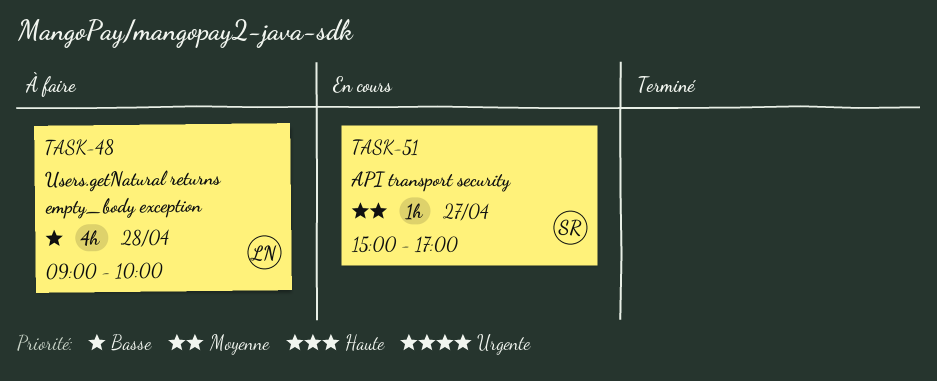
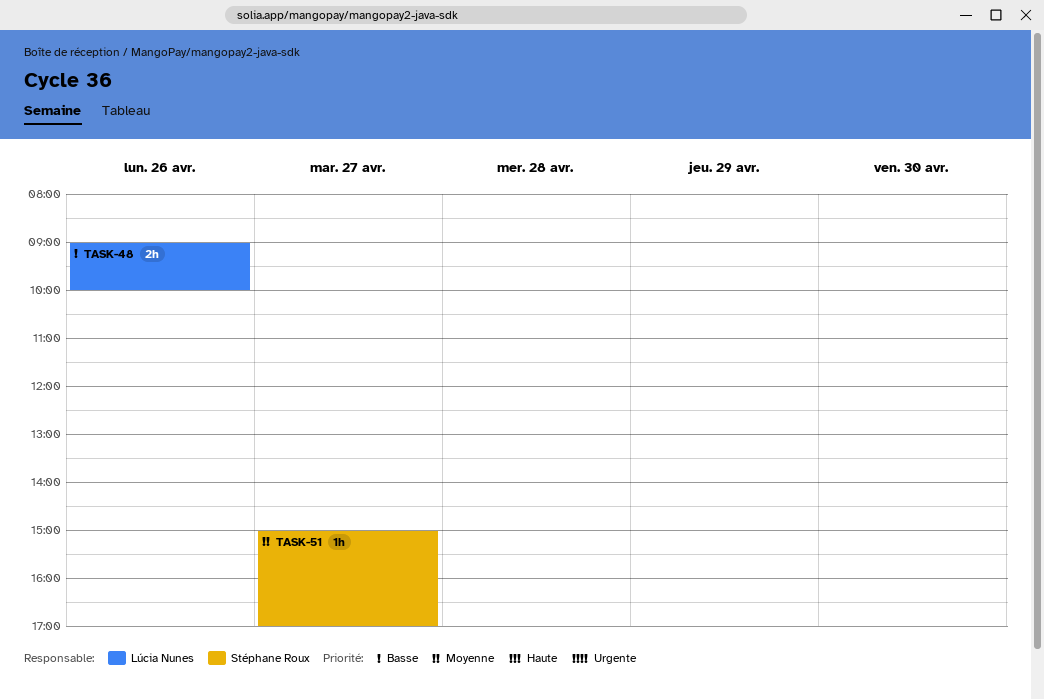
TASK-48, estimate: 4h -> 2h
TASK-48, day: Apr 28 -> Apr 26

